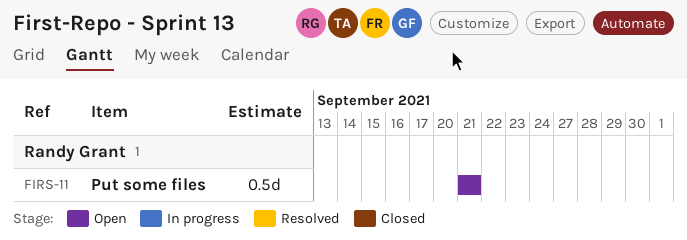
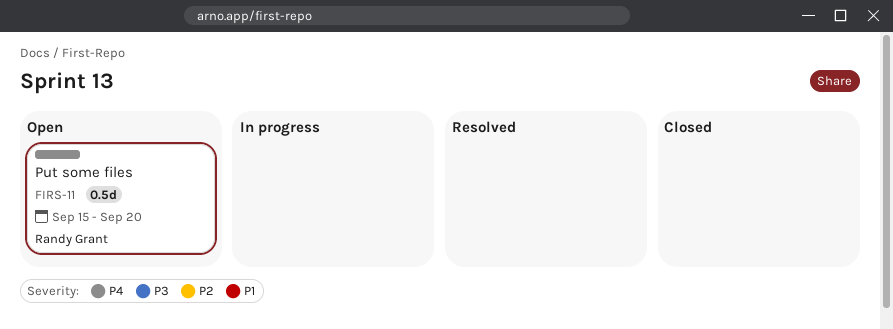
FIRS-11, start: Sep 21 -> Sep 15
FIRS-11, due: Sep 21 -> Sep 20

